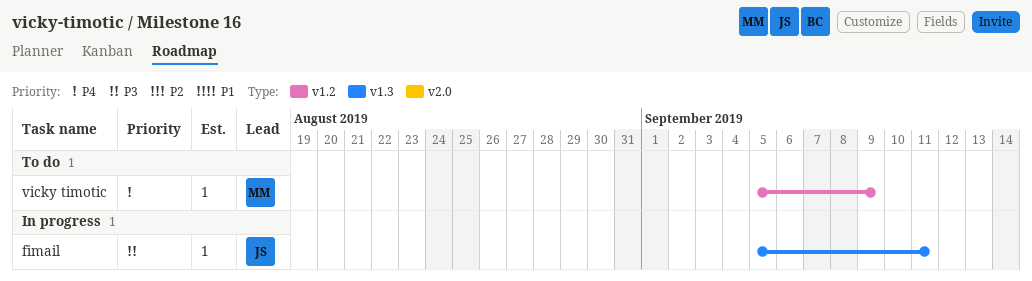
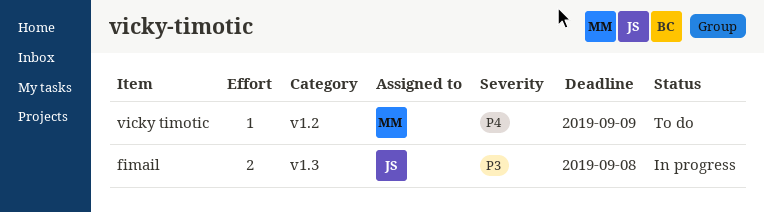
fimail, estimate: 1 -> 2
fimail, due: Sep 11 -> Sep 8

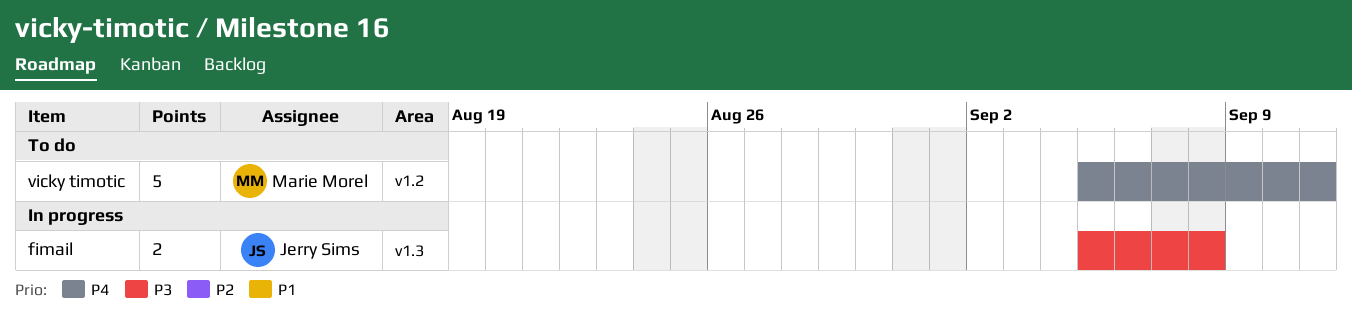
vicky timotic, estimate: 1 -> 5
vicky timotic, due: Sep 9 -> Sep 11

